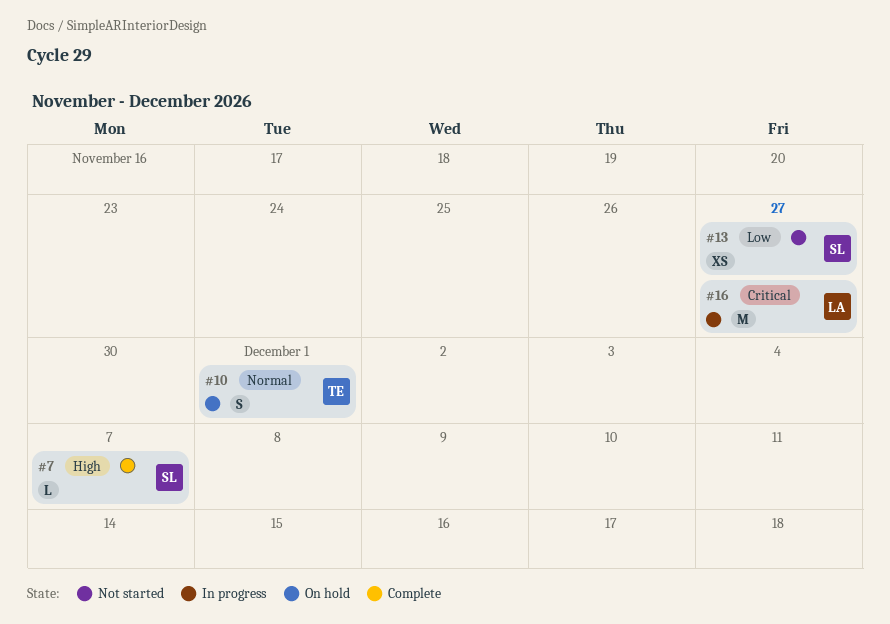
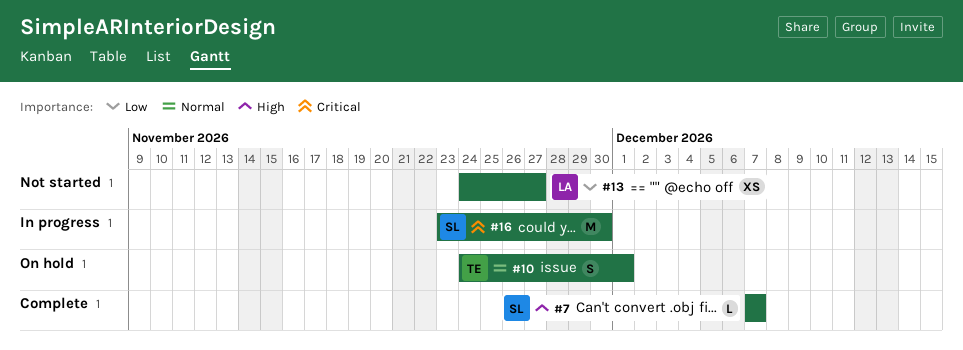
#13, owner: SL -> LA
#16, owner: LA -> SL
#16, due: Nov 27 -> Nov 30

